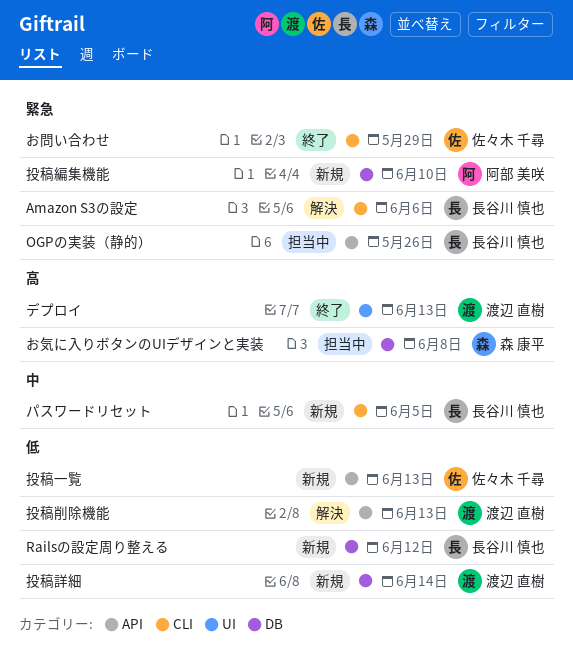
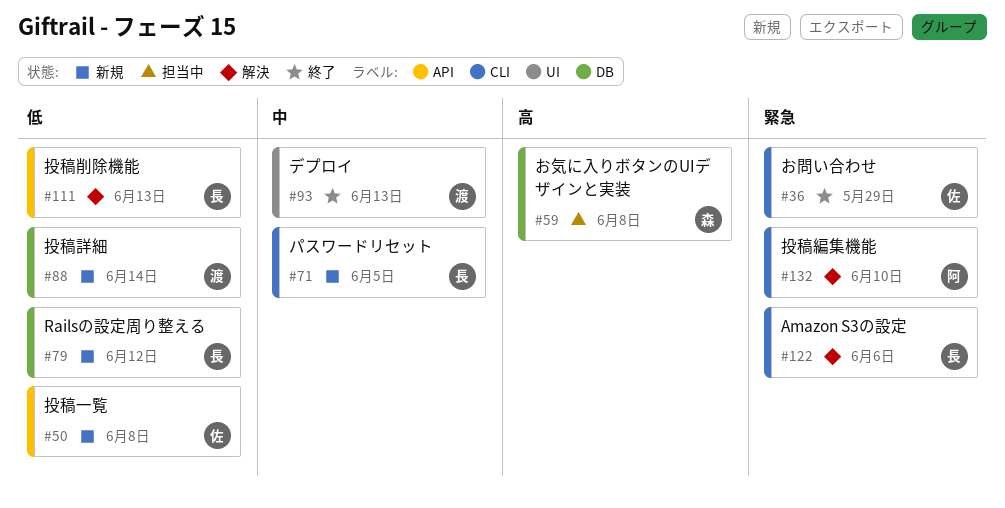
OGPの実装（静的）: present -> none
デプロイ, priority: 高 -> 中
投稿一覧, due: Jun 13 -> Jun 8
投稿削除機能, owner: 渡辺 直樹 -> 長谷川 慎也
投稿編集機能, status: 新規 -> 解決
投稿編集機能, label: DB -> CLI

